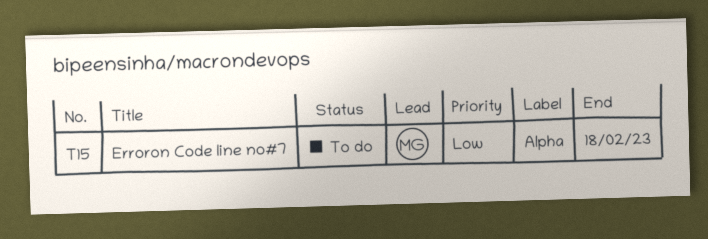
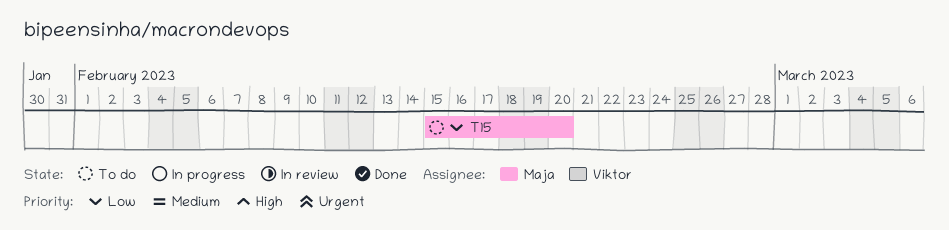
T15, due: Feb 18 -> Feb 20

